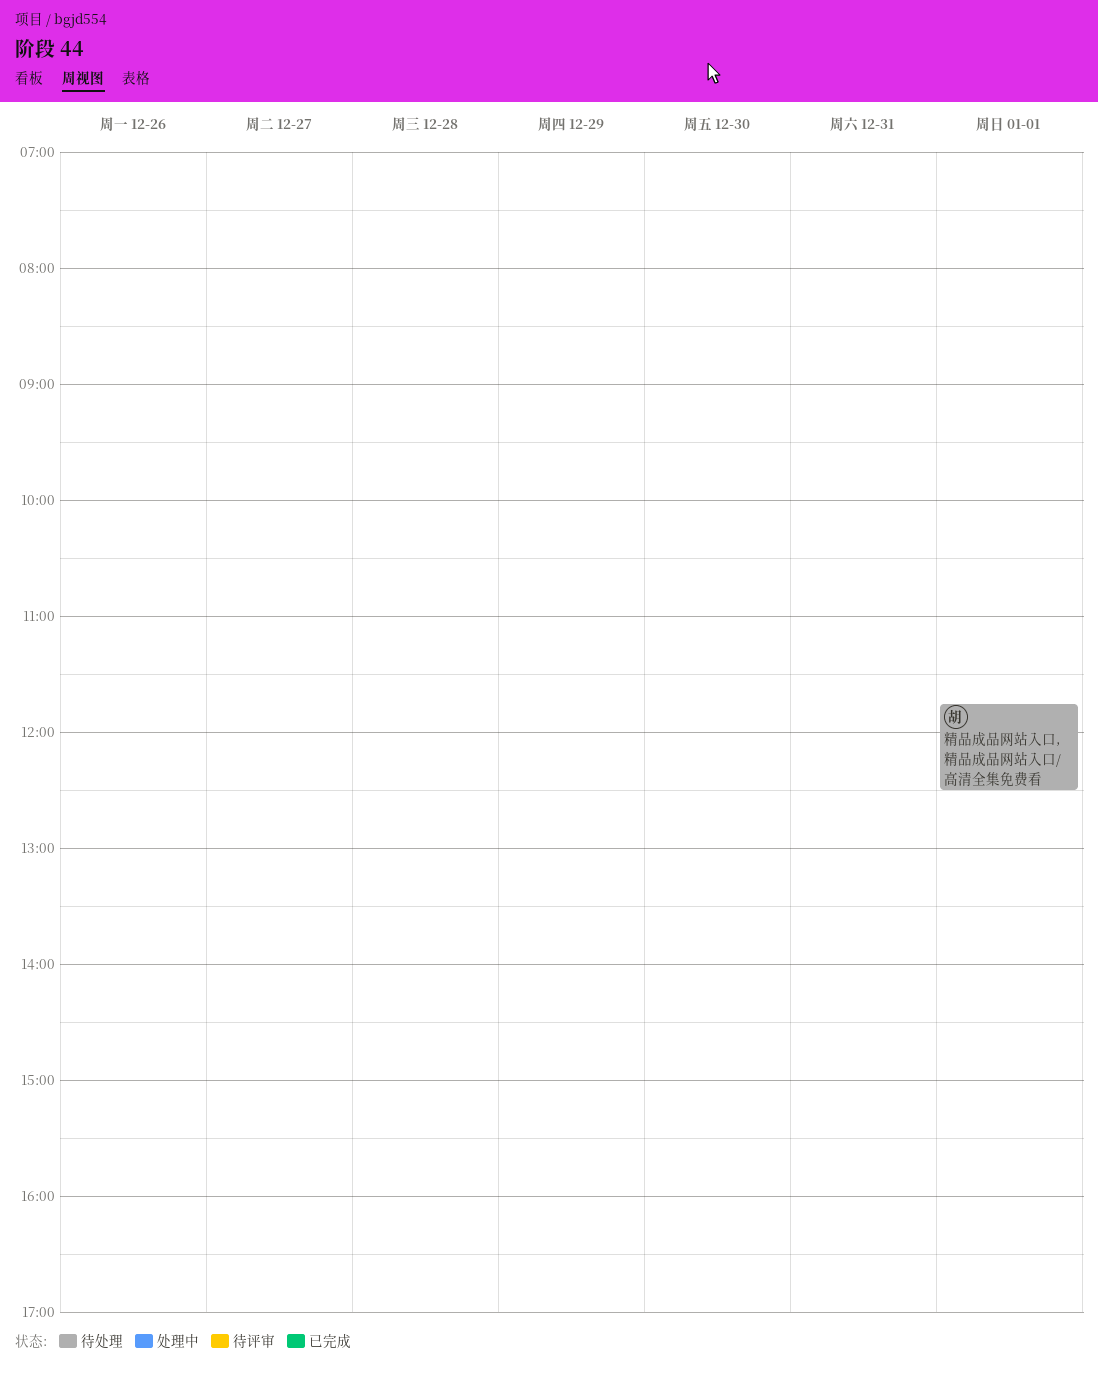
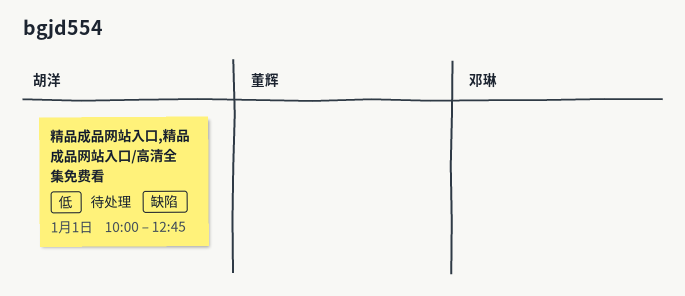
精品成品网站入口,精品成品网站入口/高清全集免费看, begins: 11:45 -> 10:00
精品成品网站入口,精品成品网站入口/高清全集免费看, ends: 12:30 -> 12:45

